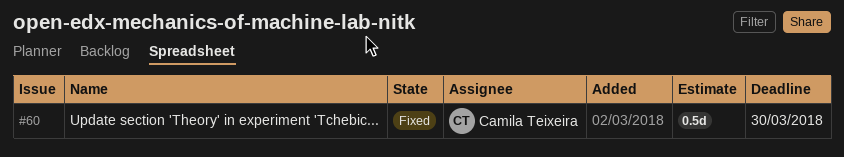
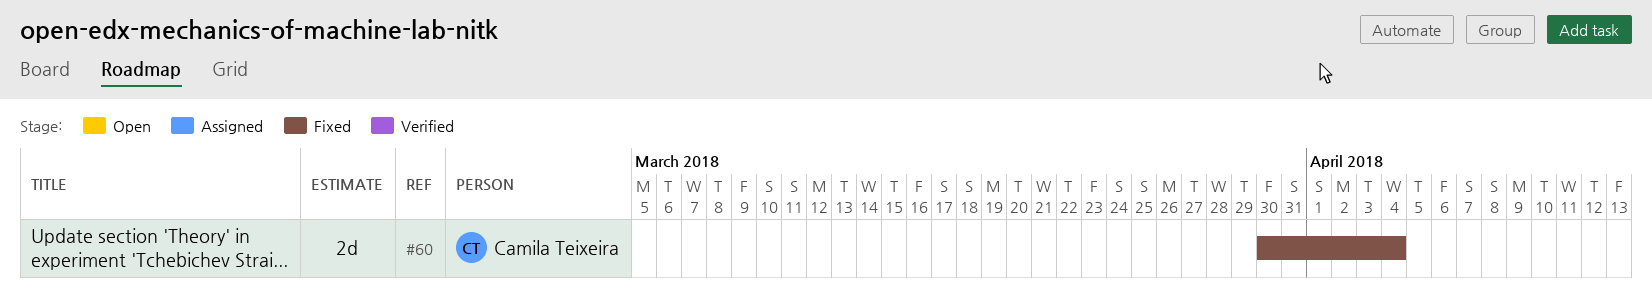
#60, estimate: 0.5d -> 2d
#60, due: Mar 30 -> Apr 4

